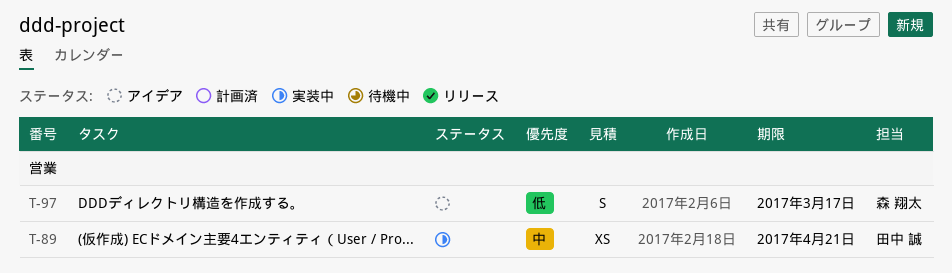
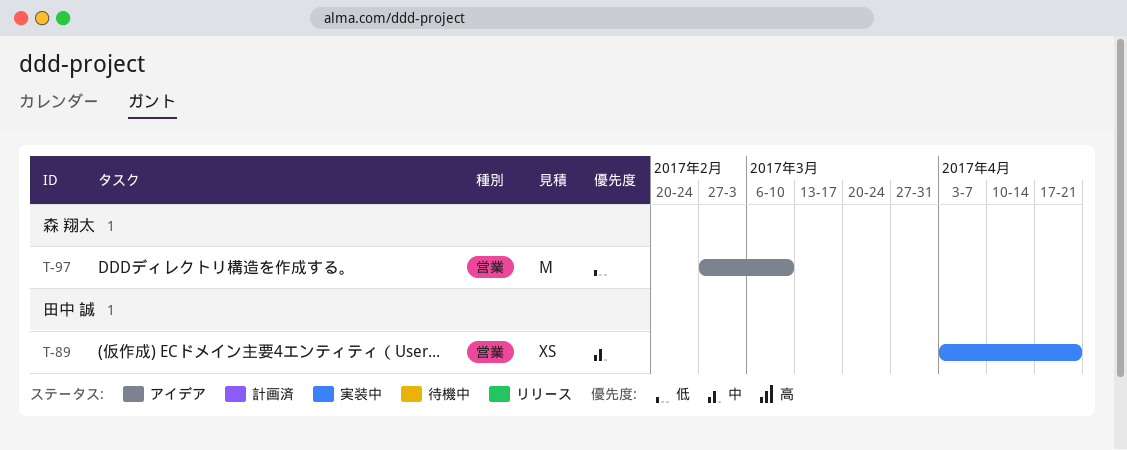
T-97, estimate: S -> M
T-97, due: Mar 17 -> Mar 10

